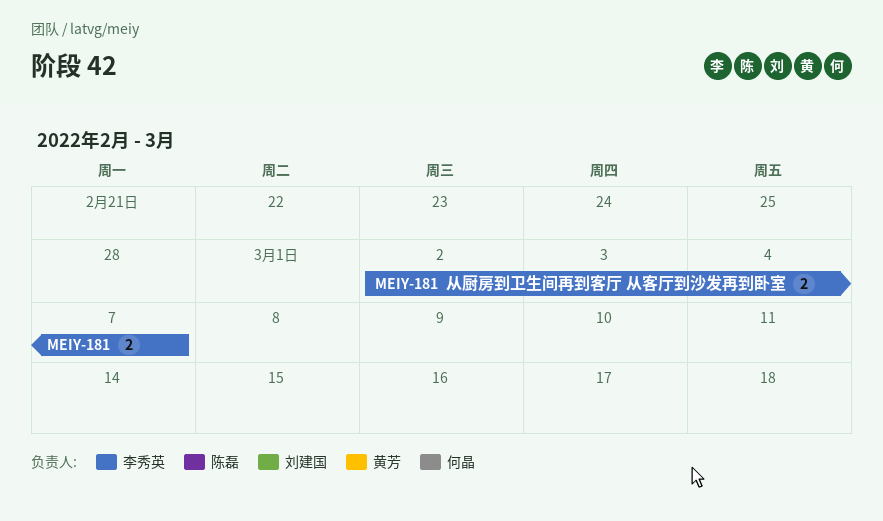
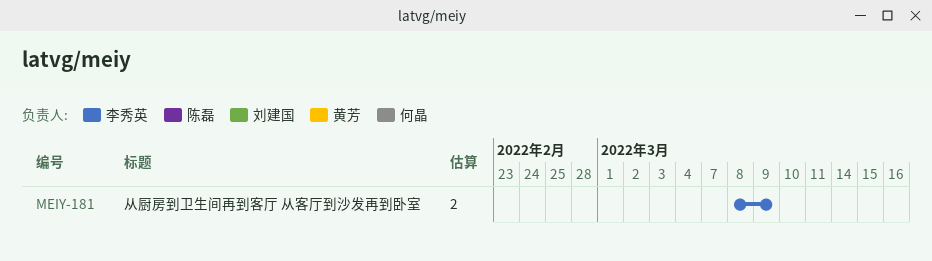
MEIY-181, start: Mar 2 -> Mar 8
MEIY-181, due: Mar 7 -> Mar 9

